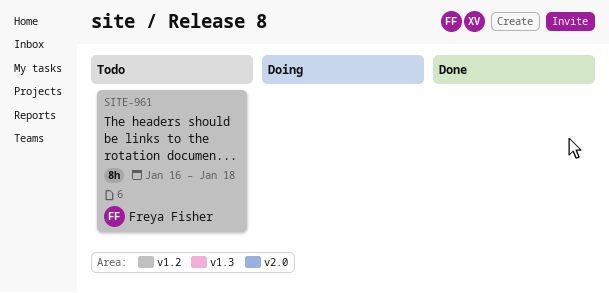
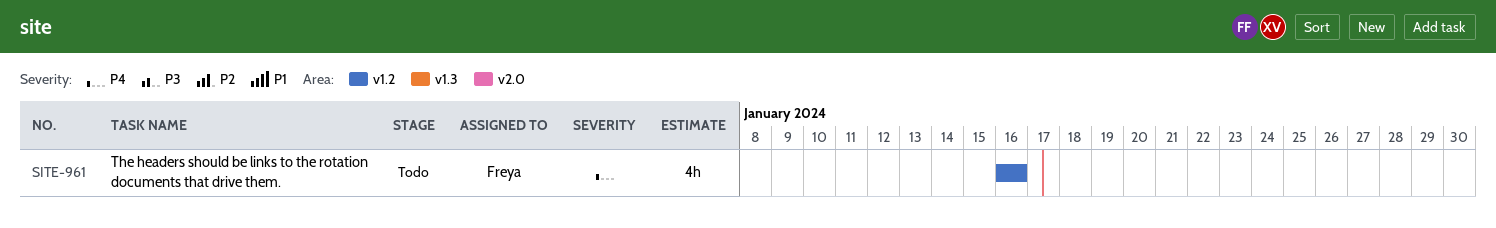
SITE-961, estimate: 8h -> 4h
SITE-961, due: Jan 18 -> Jan 16

